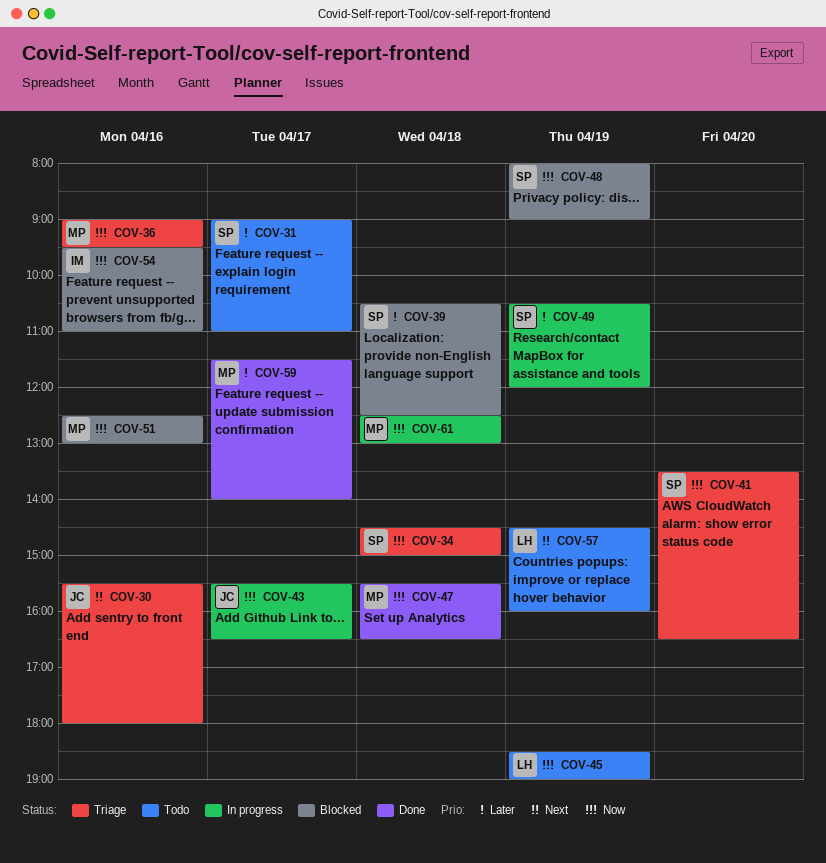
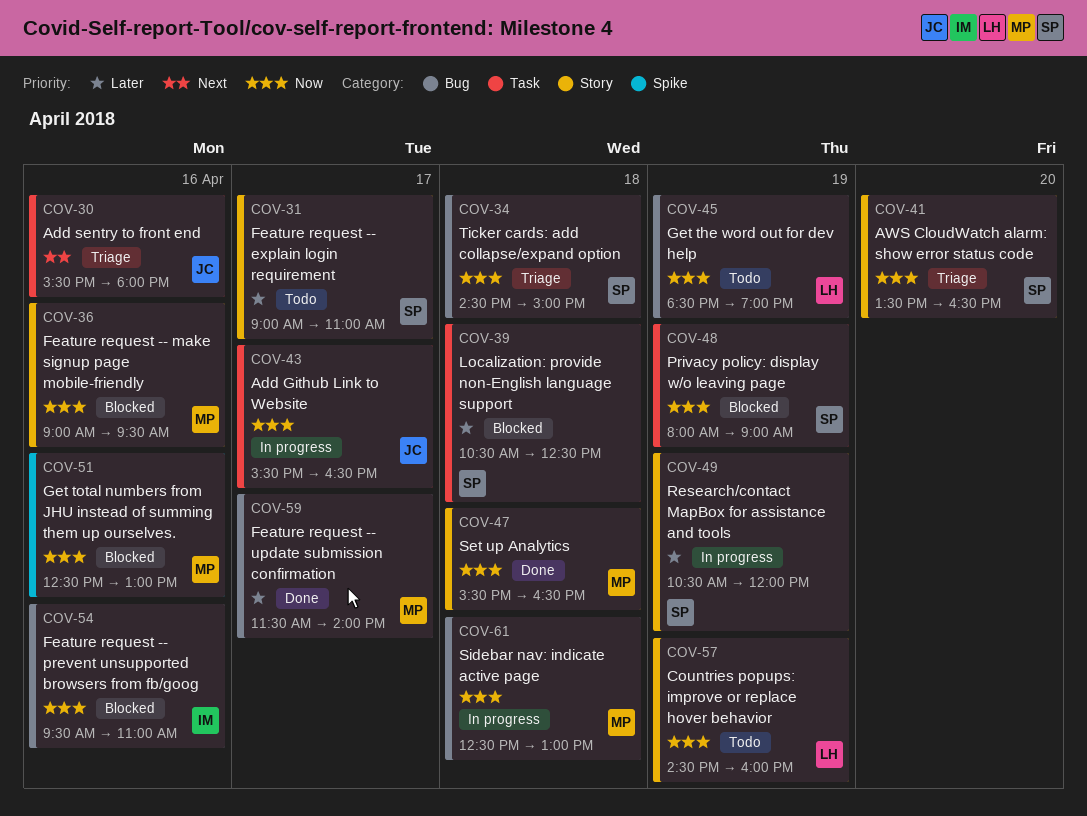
COV-36, status: Triage -> Blocked
COV-57, priority: Next -> Now

